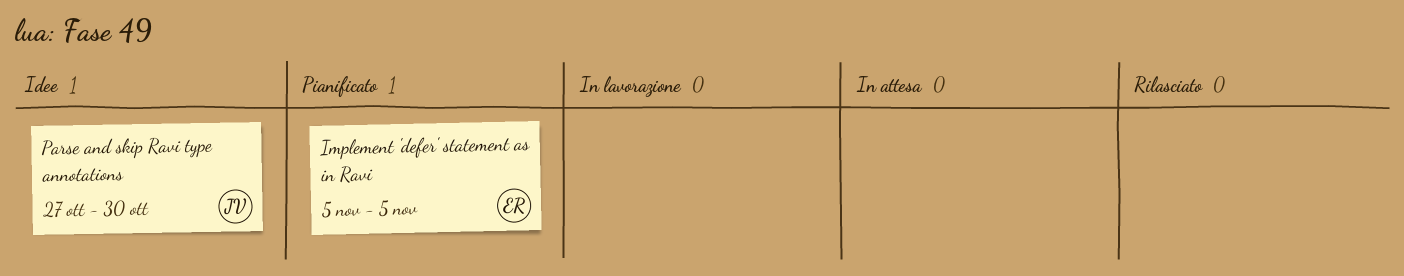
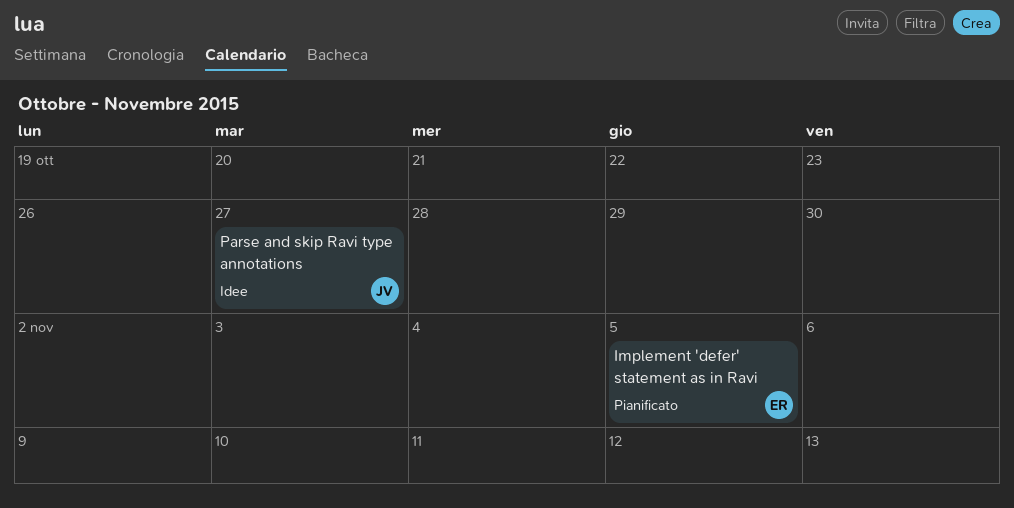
Parse and skip Ravi type annotations, due: Oct 30 -> Oct 27

